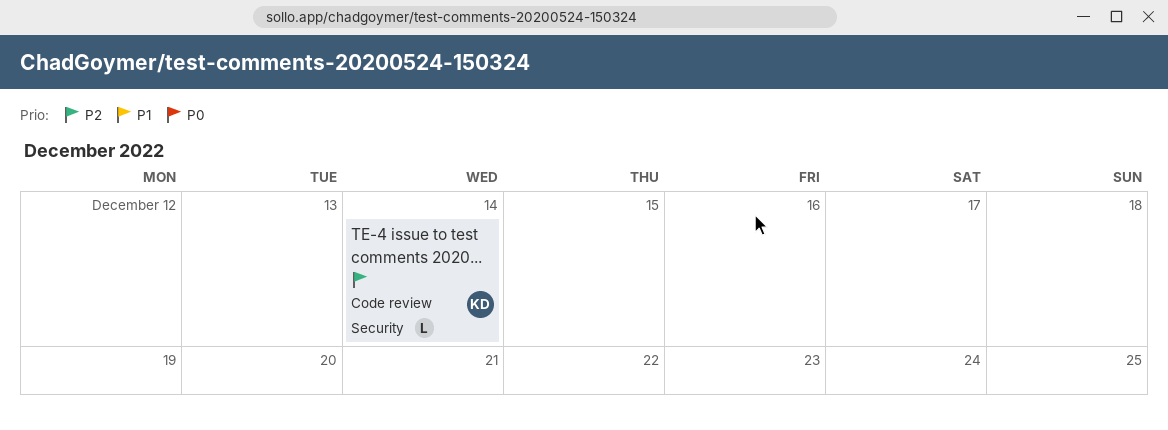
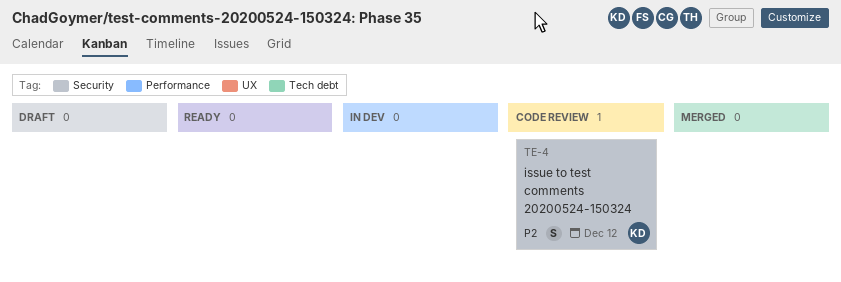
TE-4, estimate: L -> S
TE-4, due: Dec 14 -> Dec 12

